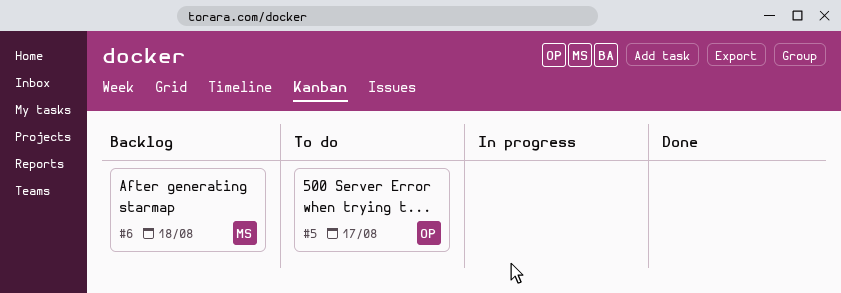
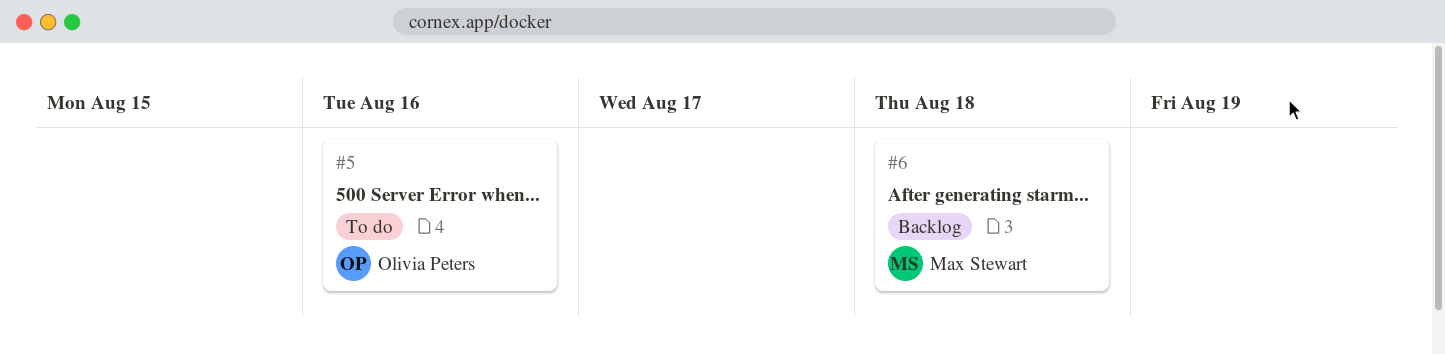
#5, due: Aug 17 -> Aug 16

